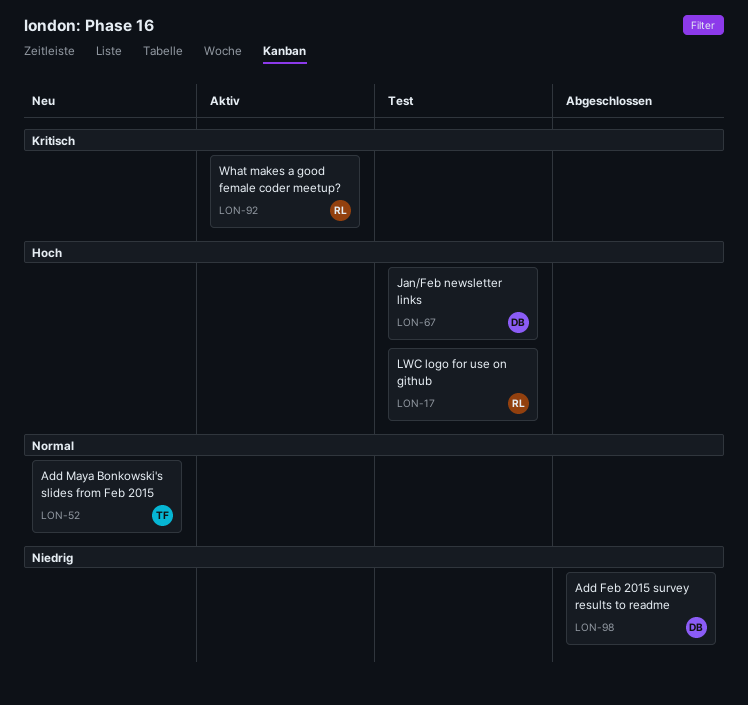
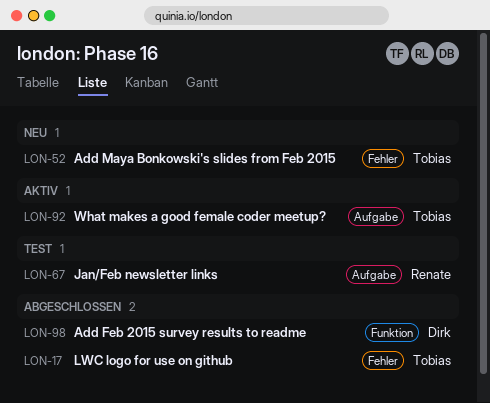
LON-17, status: Test -> Abgeschlossen
LON-17, owner: Renate -> Tobias
LON-67, owner: Dirk -> Renate
LON-92, owner: Renate -> Tobias

